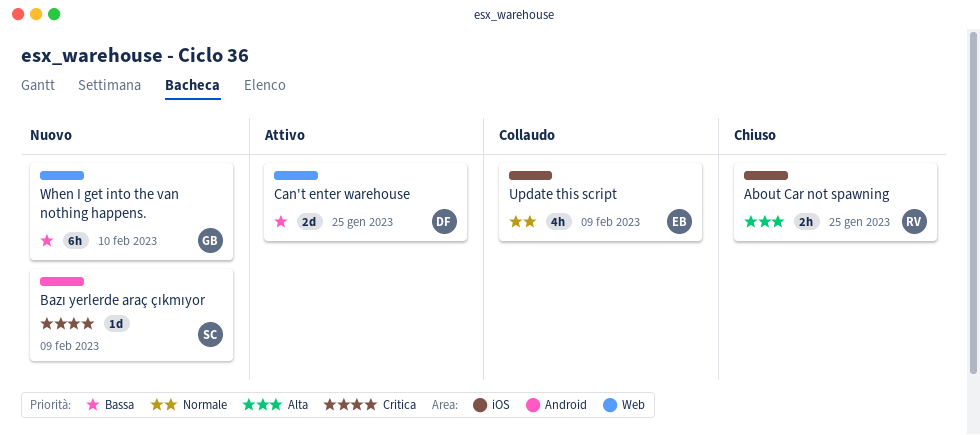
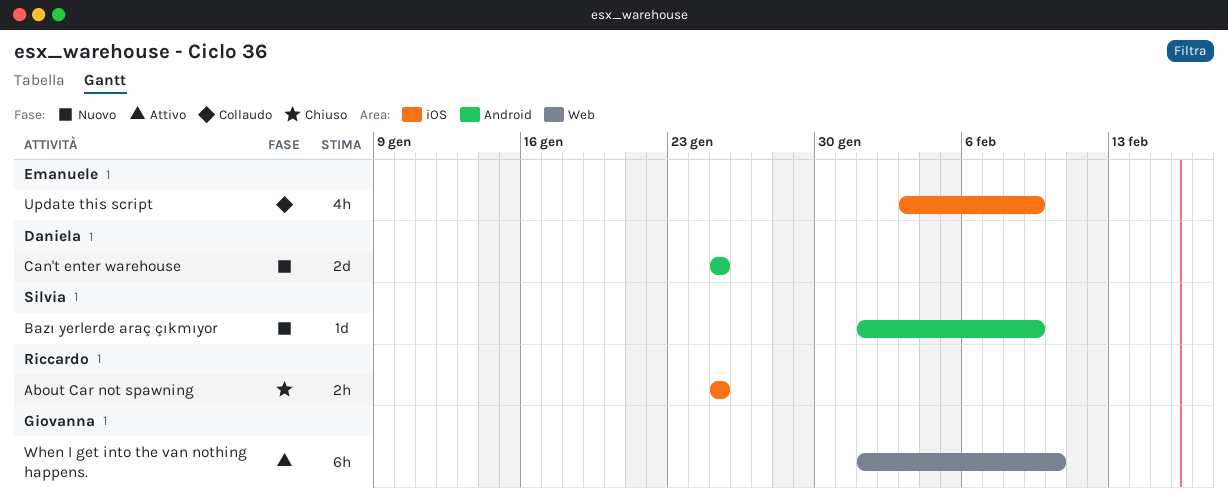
Can't enter warehouse, status: Attivo -> Nuovo
Can't enter warehouse, label: Web -> Android
When I get into the van nothing happens., status: Nuovo -> Attivo

